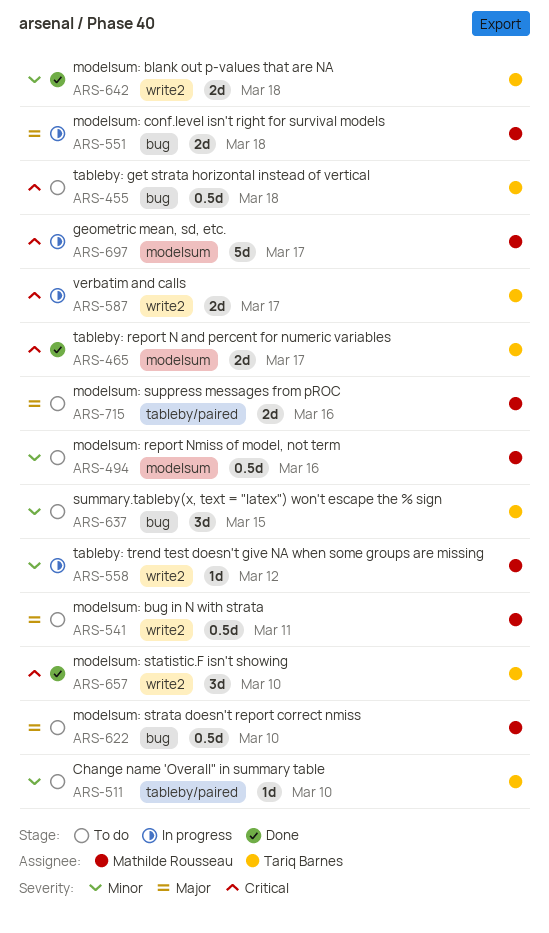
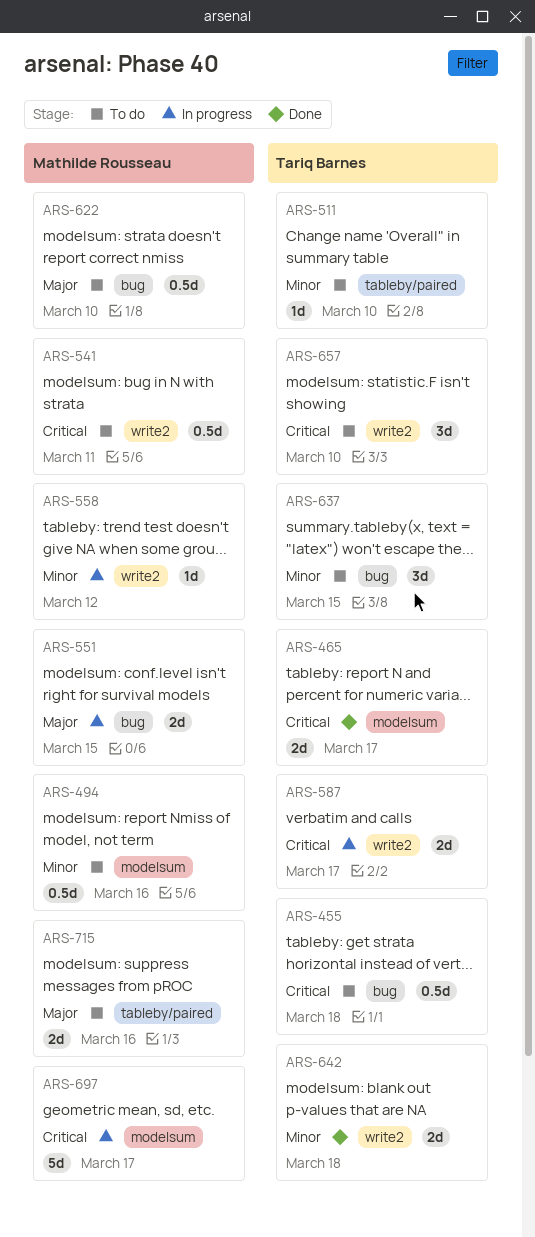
ARS-541, priority: Major -> Critical
ARS-551, due: Mar 18 -> Mar 15
ARS-657, status: Done -> To do

